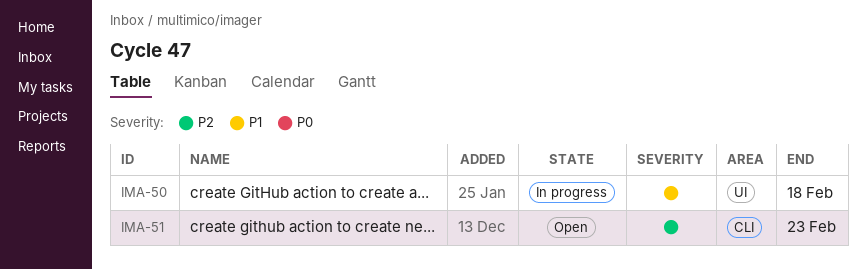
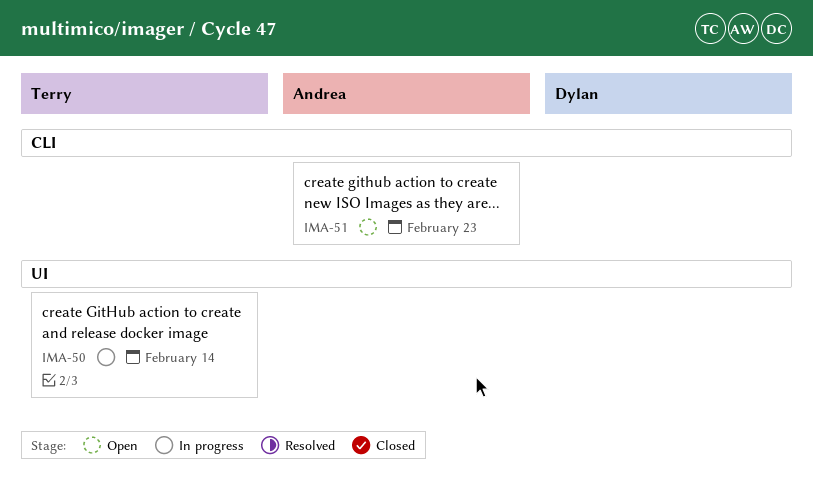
IMA-50, due: Feb 18 -> Feb 14

